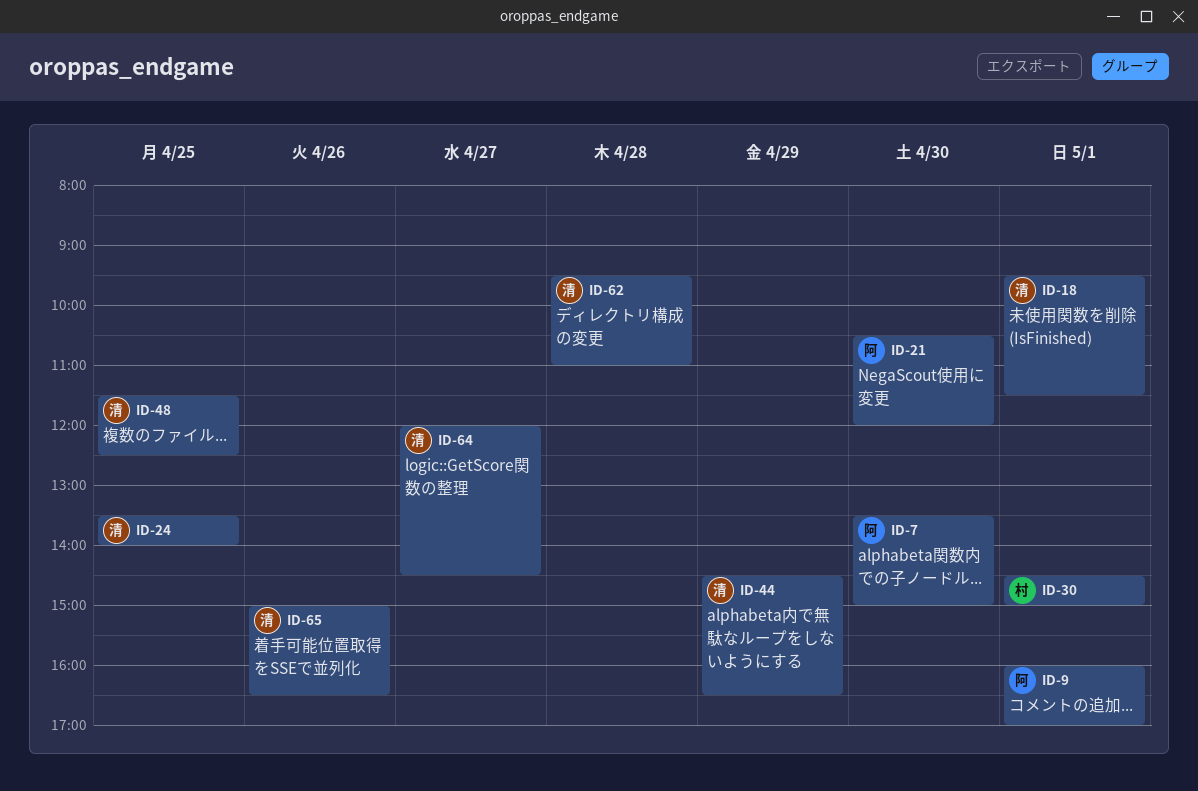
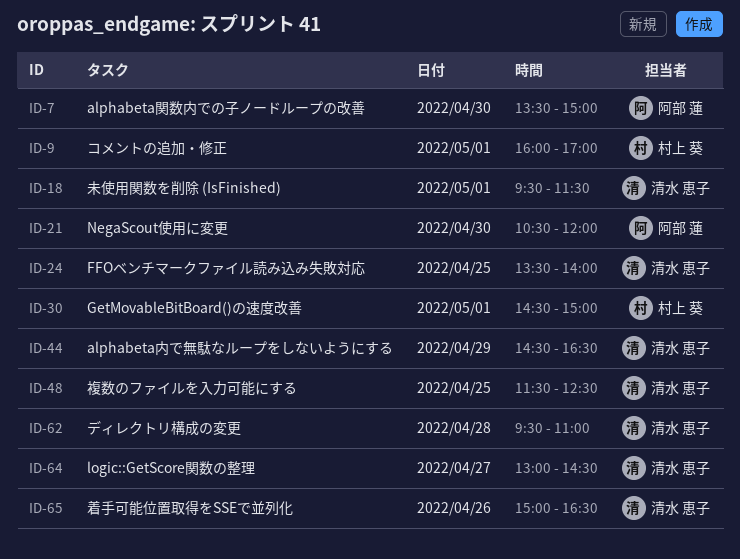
ID-9, owner: 阿部 蓮 -> 村上 葵
ID-64, begins: 12:00 -> 13:00

